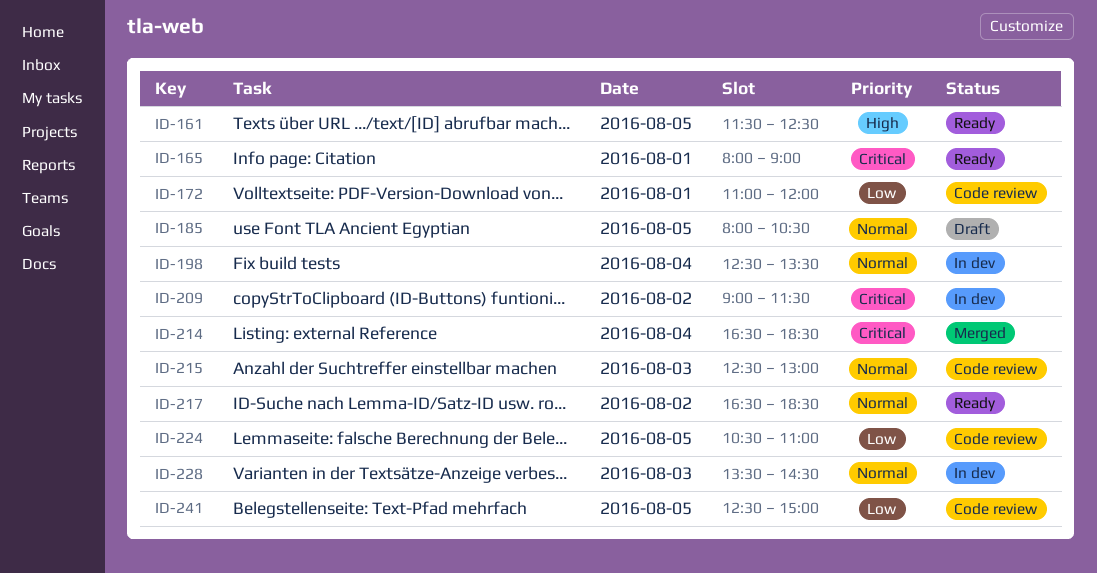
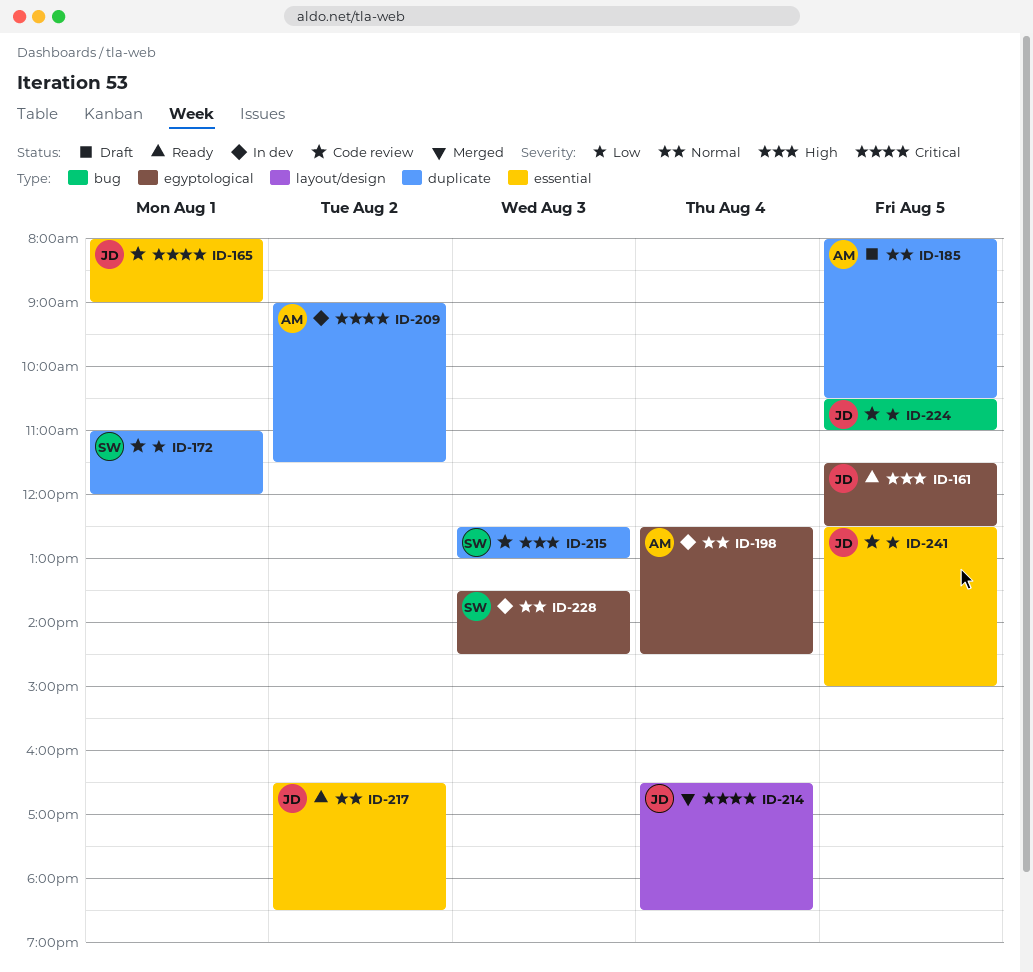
ID-165, status: Ready -> Code review
ID-198, ends: 13:30 -> 14:30
ID-215, priority: Normal -> High

